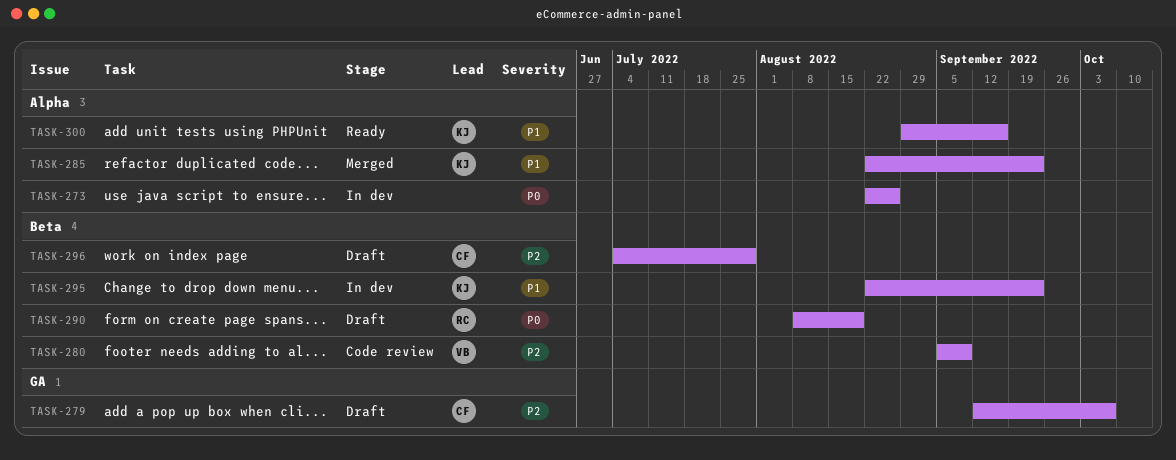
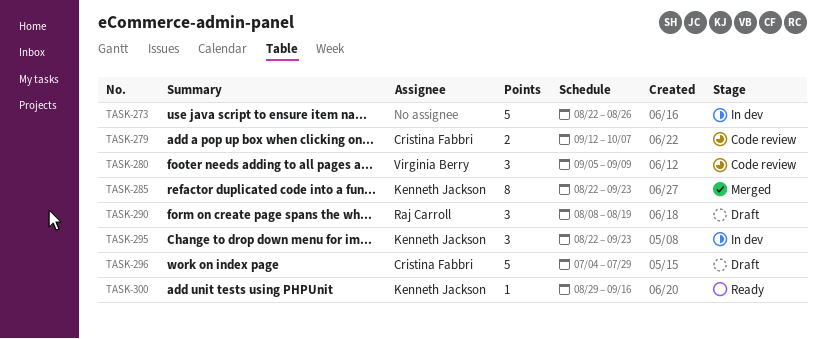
TASK-279, status: Draft -> Code review

